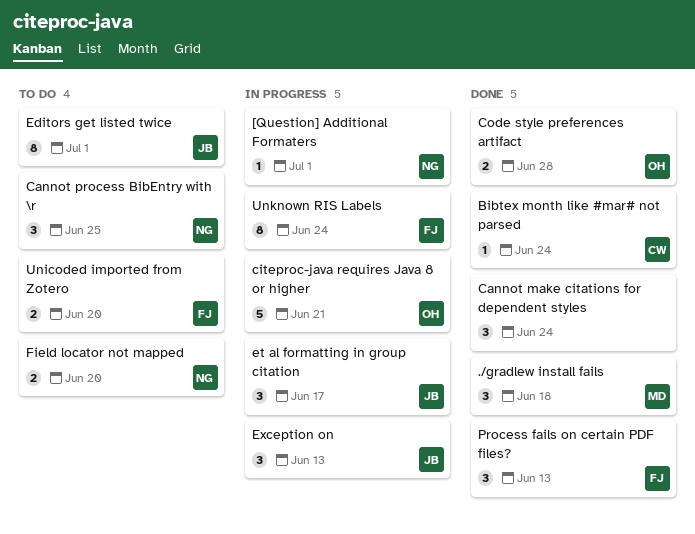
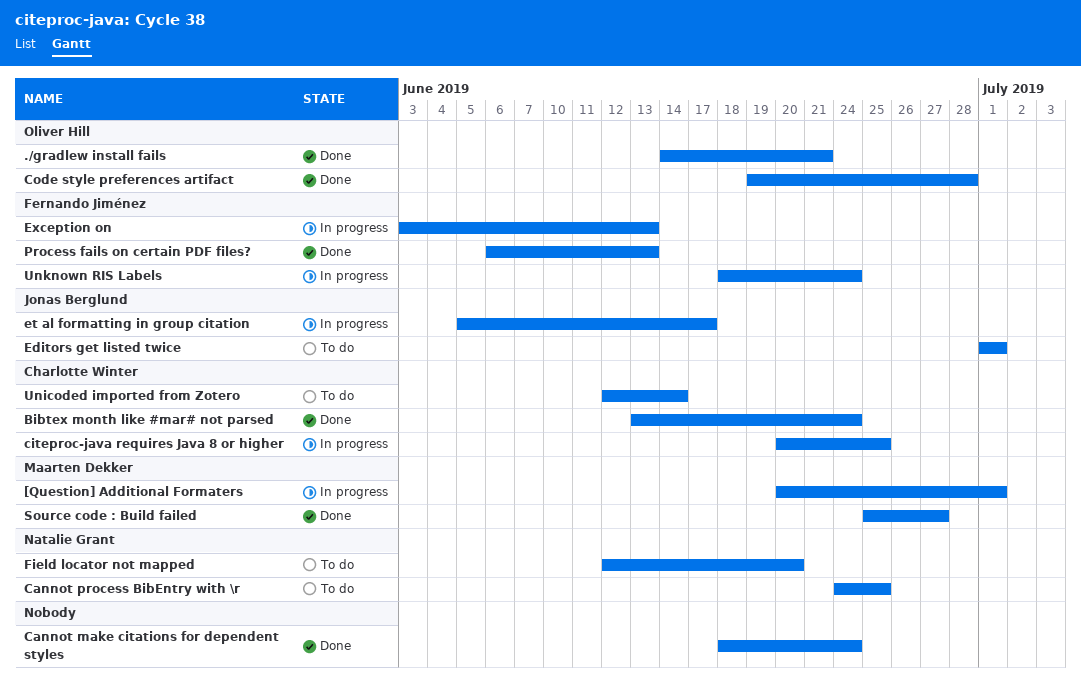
./gradlew install fails, owner: Maarten Dekker -> Oliver Hill
./gradlew install fails, due: Jun 18 -> Jun 21
[Question] Additional Formaters, owner: Natalie Grant -> Maarten Dekker
citeproc-java requires Java 8 or higher, owner: Oliver Hill -> Charlotte Winter
citeproc-java requires Java 8 or higher, due: Jun 21 -> Jun 25
Exception on, owner: Jonas Berglund -> Fernando Jiménez
Source code : Build failed: none -> present
Unicoded imported from Zotero, owner: Fernando Jiménez -> Charlotte Winter
Unicoded imported from Zotero, due: Jun 20 -> Jun 14

